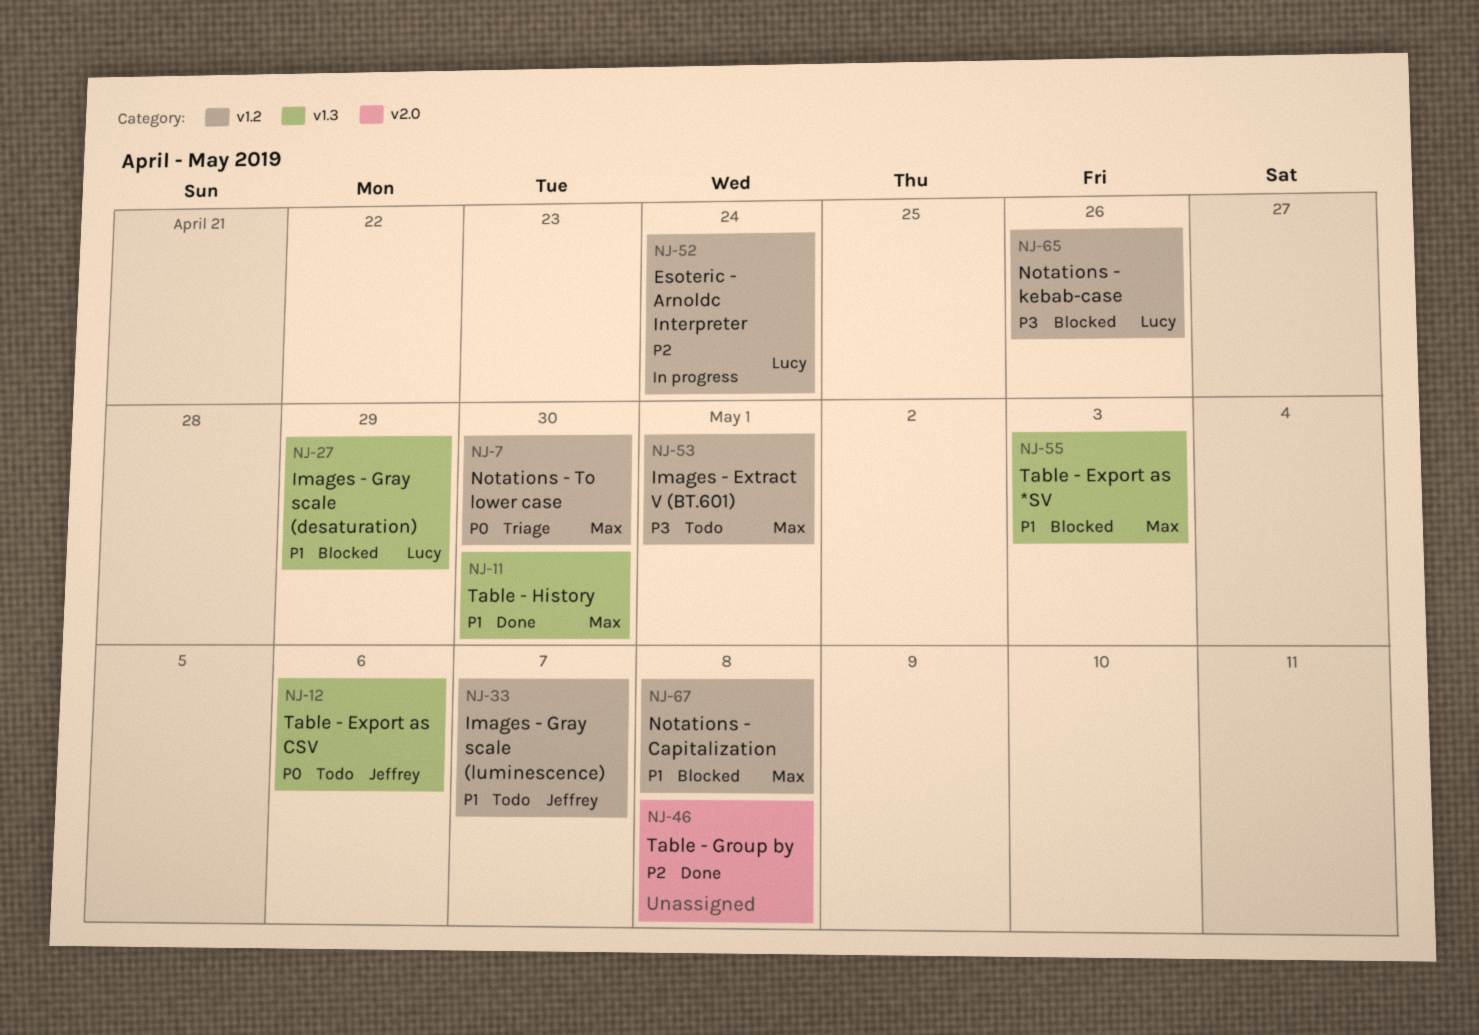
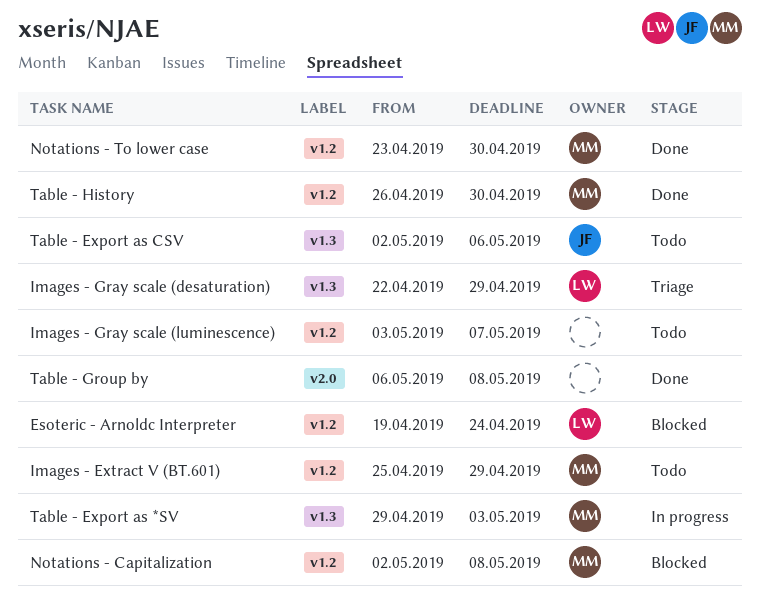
Esoteric - Arnoldc Interpreter, status: In progress -> Blocked
Images - Extract V (BT.601), due: May 1 -> Apr 29
Images - Gray scale (desaturation), status: Blocked -> Triage
Images - Gray scale (luminescence), owner: Jeffrey -> none
Notations - kebab-case: present -> none
Notations - To lower case, status: Triage -> Done
Table - Export as *SV, status: Blocked -> In progress
Table - History, label: v1.3 -> v1.2

